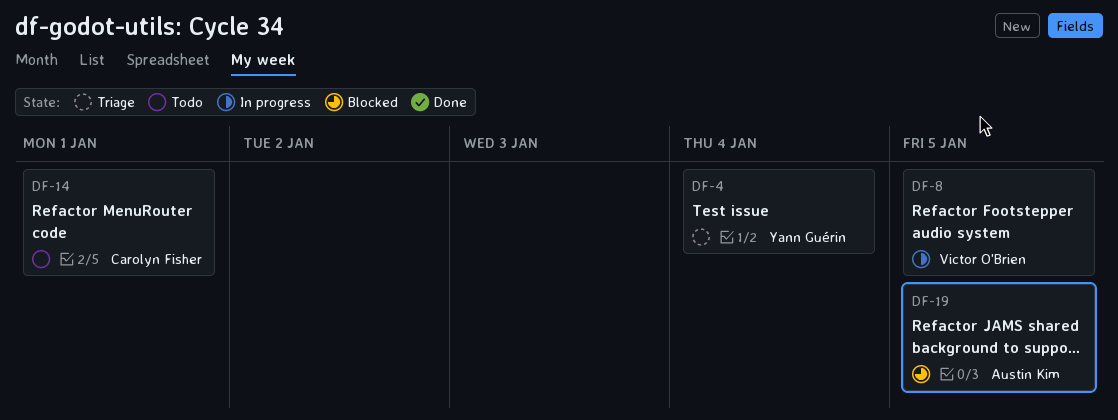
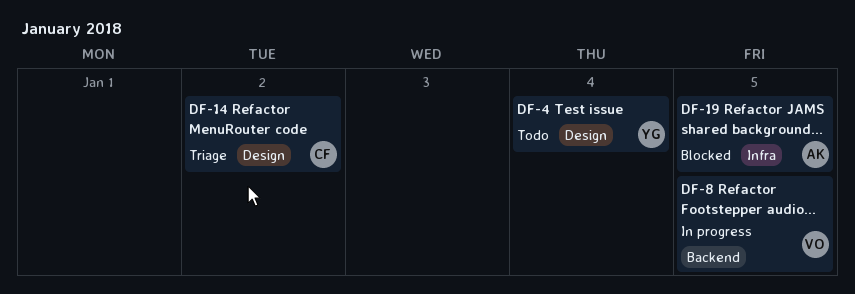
DF-4, status: Triage -> Todo
DF-14, status: Todo -> Triage
DF-14, due: Jan 1 -> Jan 2

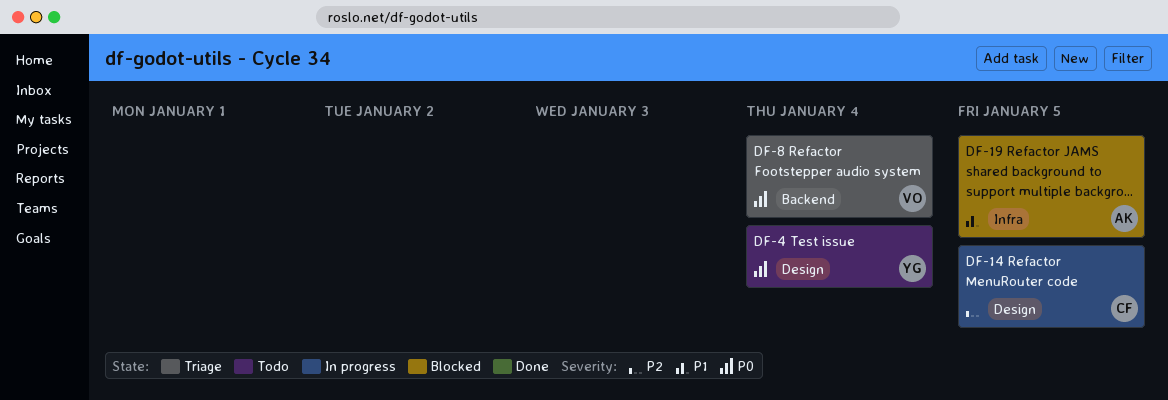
DF-8, status: In progress -> Triage
DF-8, due: Jan 5 -> Jan 4
DF-14, status: Triage -> In progress
DF-14, due: Jan 2 -> Jan 5

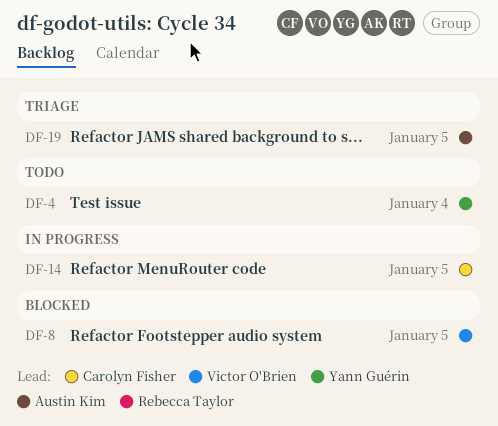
DF-8, status: Triage -> Blocked
DF-8, due: Jan 4 -> Jan 5
DF-19, status: Blocked -> Triage

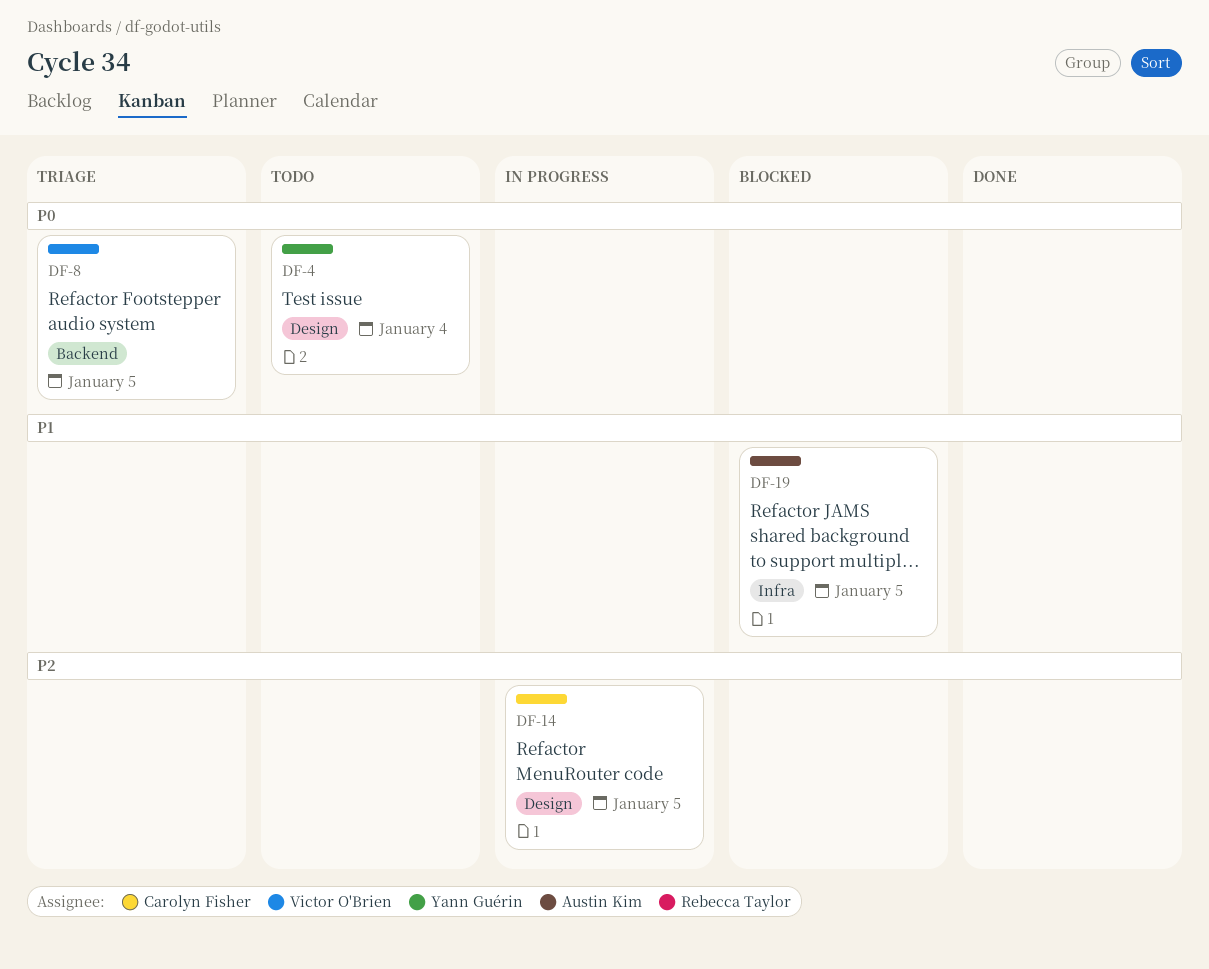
DF-8, status: Blocked -> Triage
DF-19, status: Triage -> Blocked

